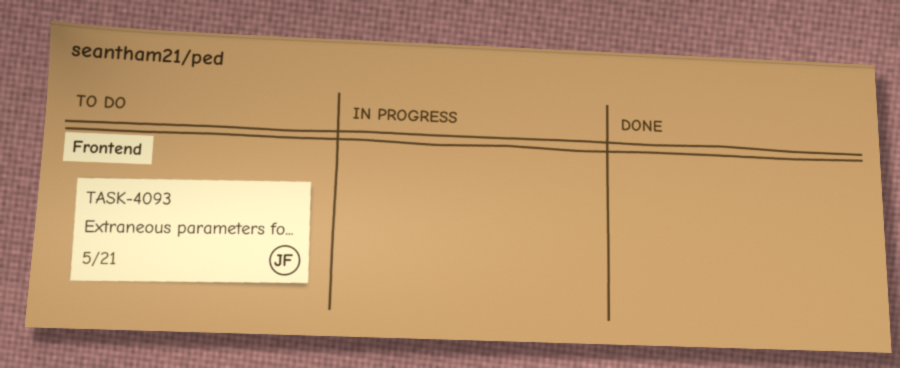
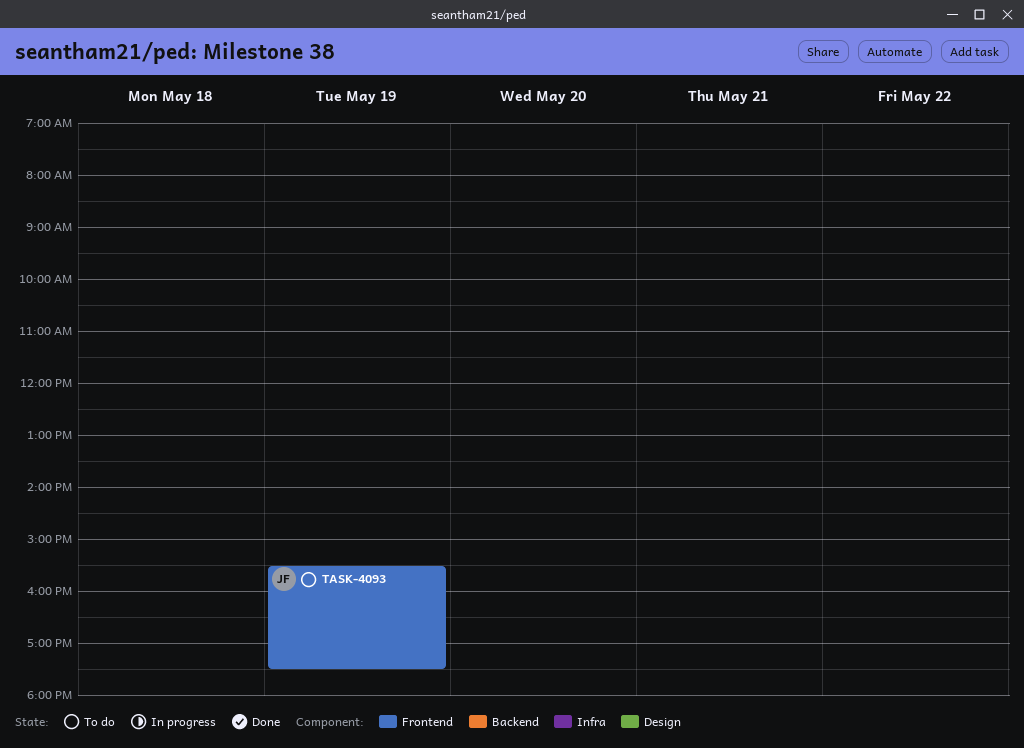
TASK-4093, day: May 21 -> May 19

